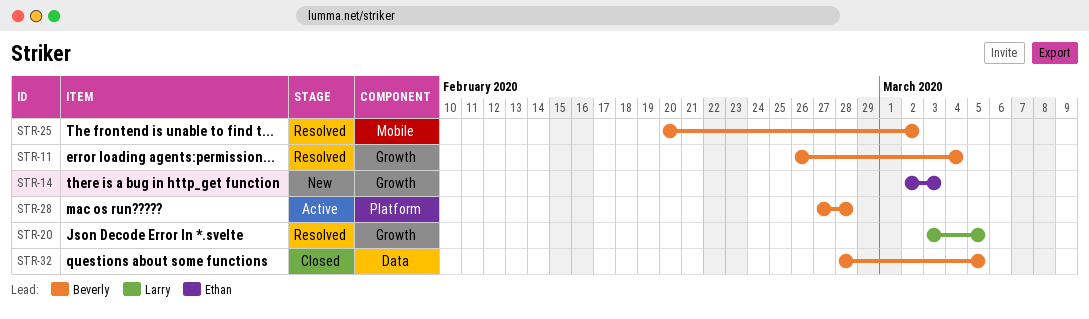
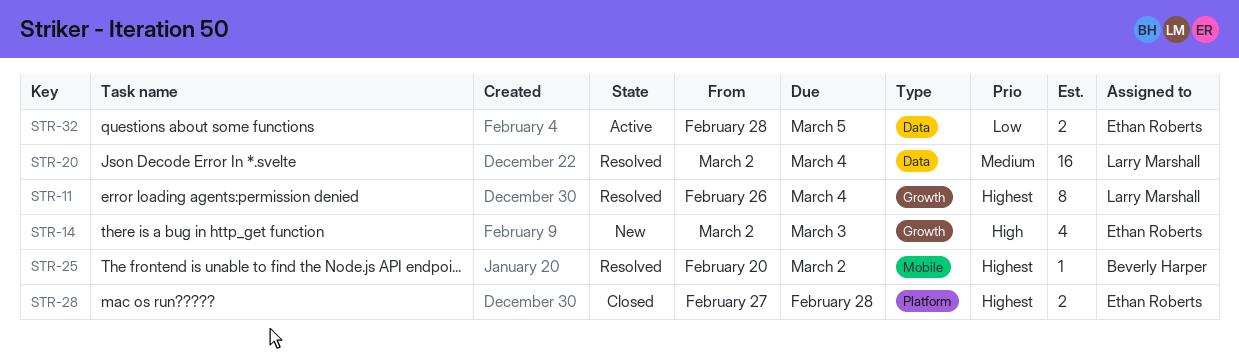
STR-11, owner: Beverly Harper -> Larry Marshall
STR-20, label: Growth -> Data
STR-20, start: Mar 3 -> Mar 2
STR-20, due: Mar 5 -> Mar 4
STR-28, status: Active -> Closed
STR-28, owner: Beverly Harper -> Ethan Roberts
STR-32, status: Closed -> Active
STR-32, owner: Beverly Harper -> Ethan Roberts

